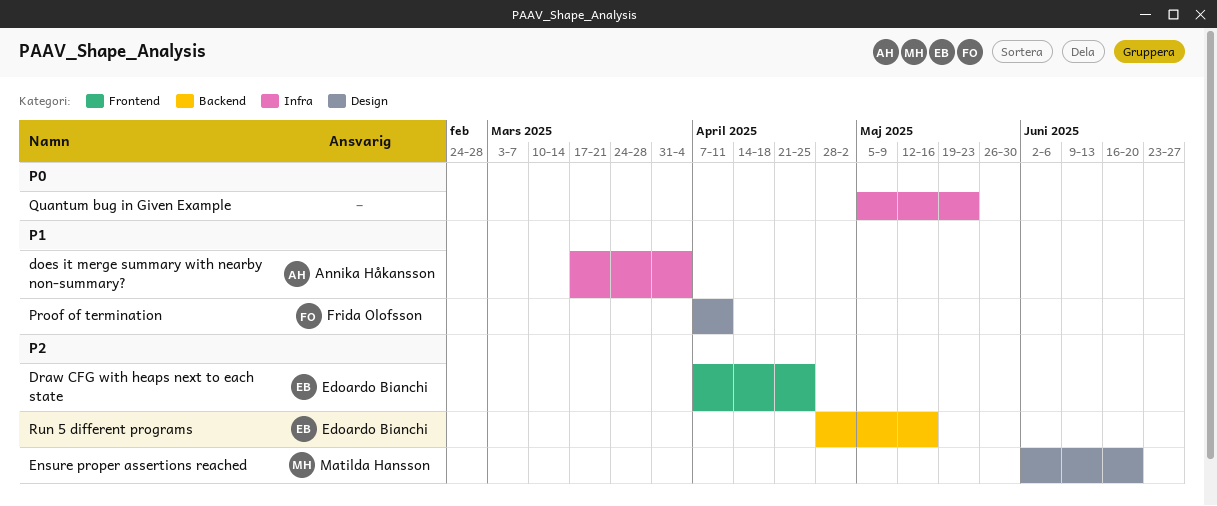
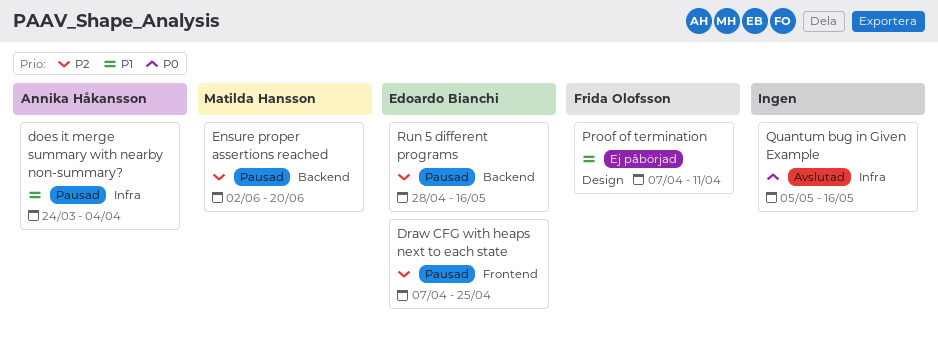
does it merge summary with nearby non-summary?, start: Mar 17 -> Mar 24
Ensure proper assertions reached, label: Design -> Backend
Quantum bug in Given Example, due: May 23 -> May 16

